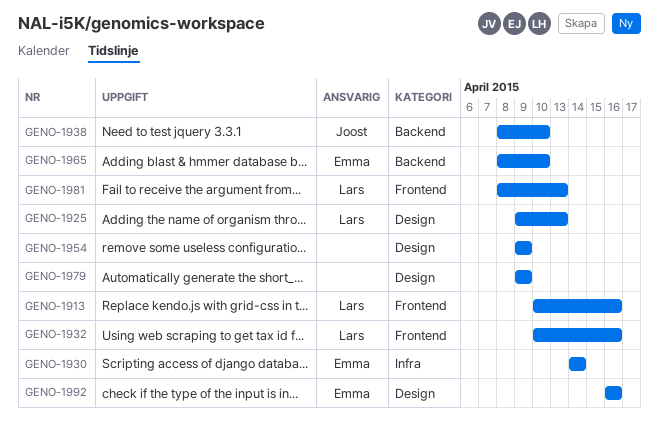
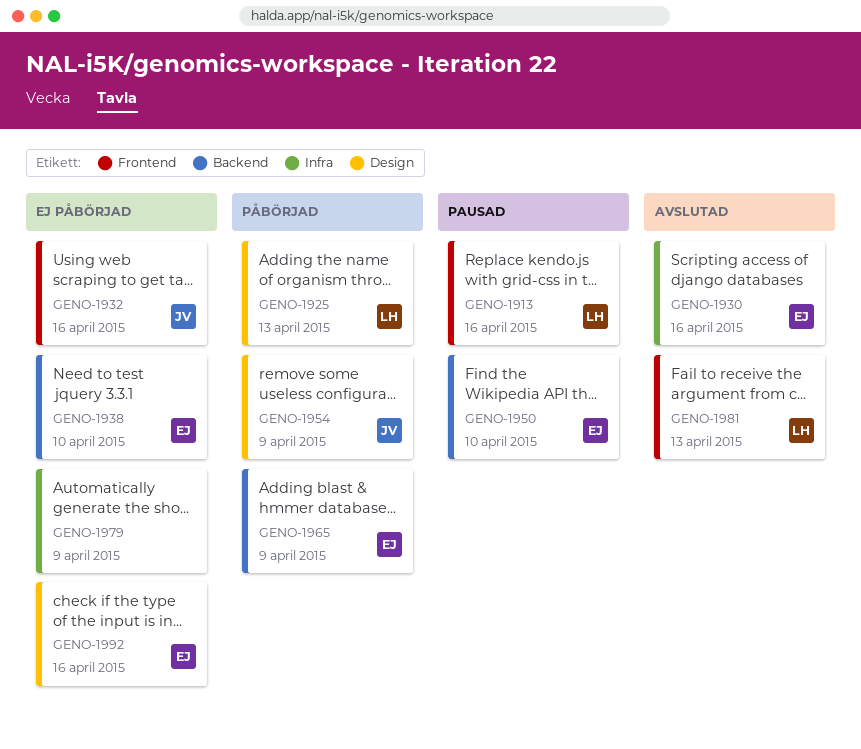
GENO-1930, due: Apr 14 -> Apr 16
GENO-1932, owner: Lars -> Joost
GENO-1938, owner: Joost -> Emma
GENO-1950: none -> present
GENO-1954, owner: none -> Joost
GENO-1965, due: Apr 10 -> Apr 9
GENO-1979, label: Design -> Infra

